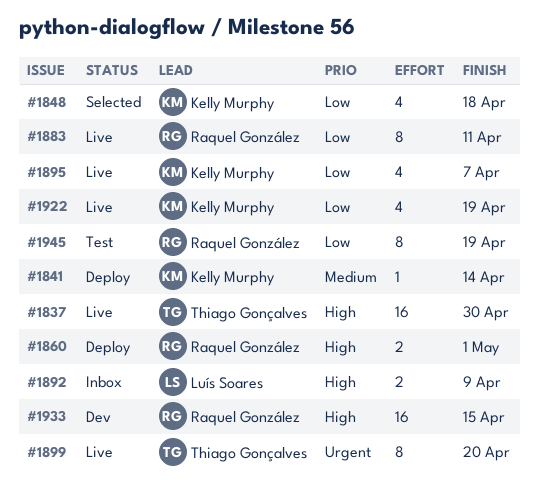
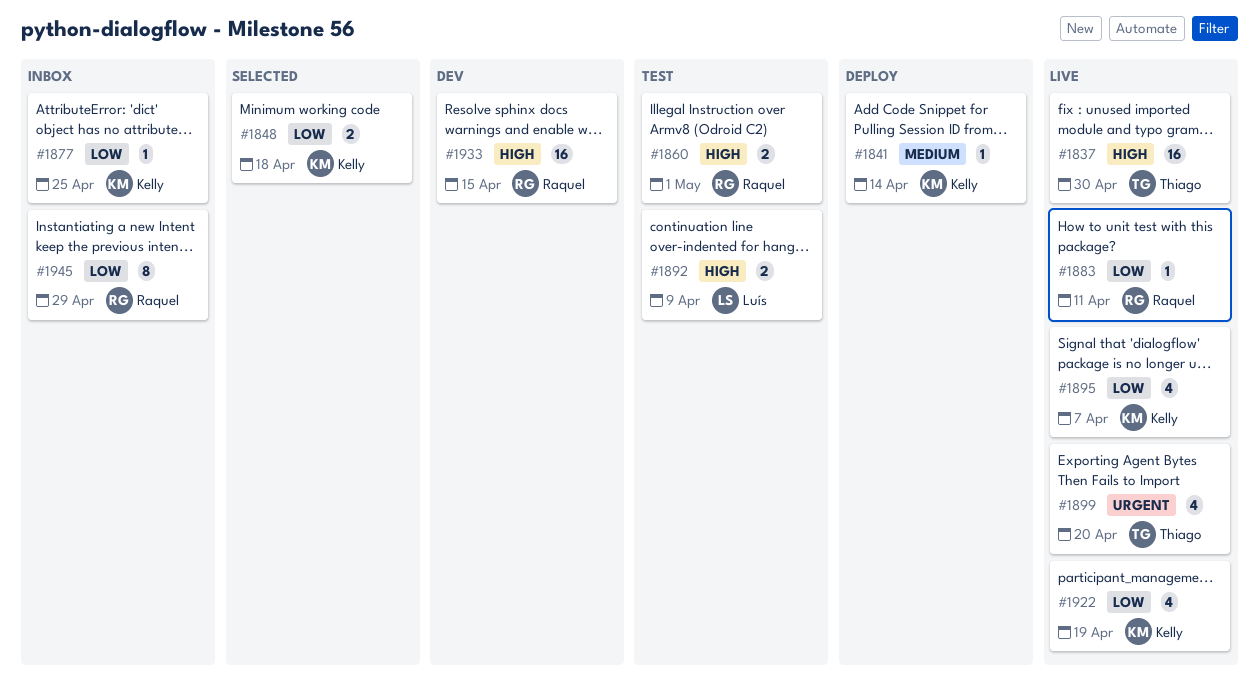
#1848, estimate: 4 -> 2
#1860, status: Deploy -> Test
#1877: none -> present
#1883, estimate: 8 -> 1
#1892, status: Inbox -> Test
#1899, estimate: 8 -> 4
#1945, status: Test -> Inbox
#1945, due: Apr 19 -> Apr 29

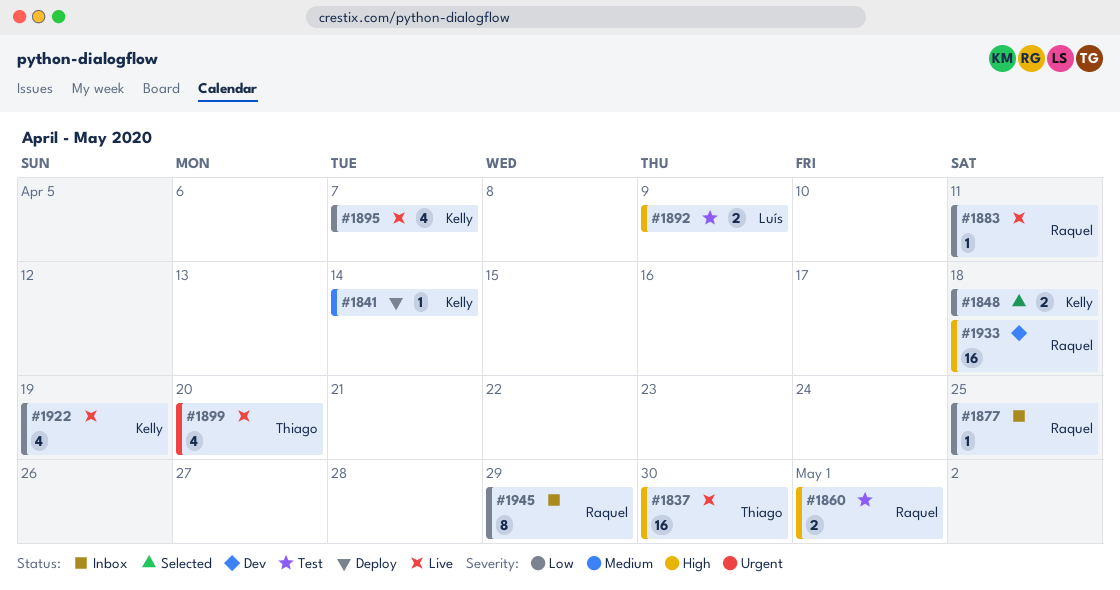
#1877, owner: Kelly -> Raquel
#1933, due: Apr 15 -> Apr 18

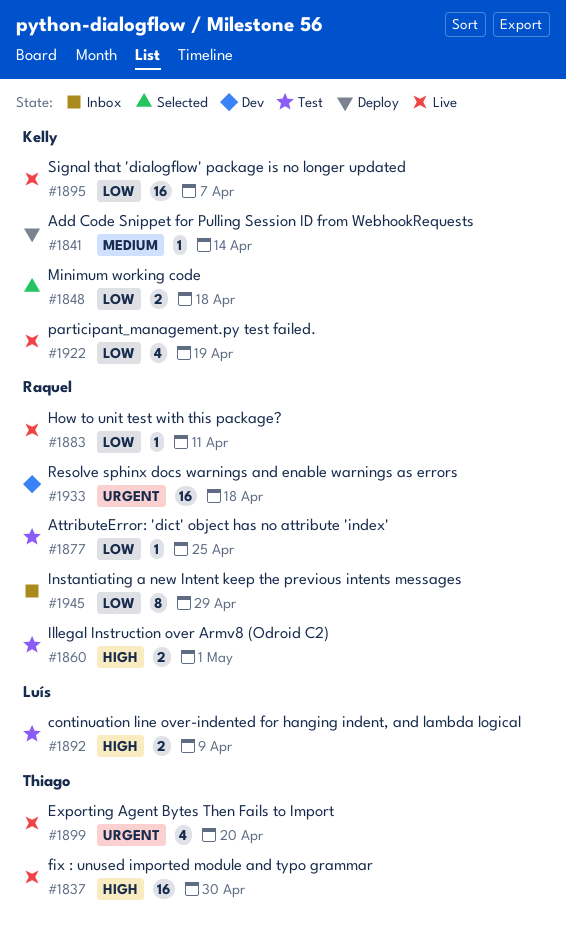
#1877, status: Inbox -> Test
#1895, estimate: 4 -> 16
#1933, priority: High -> Urgent

